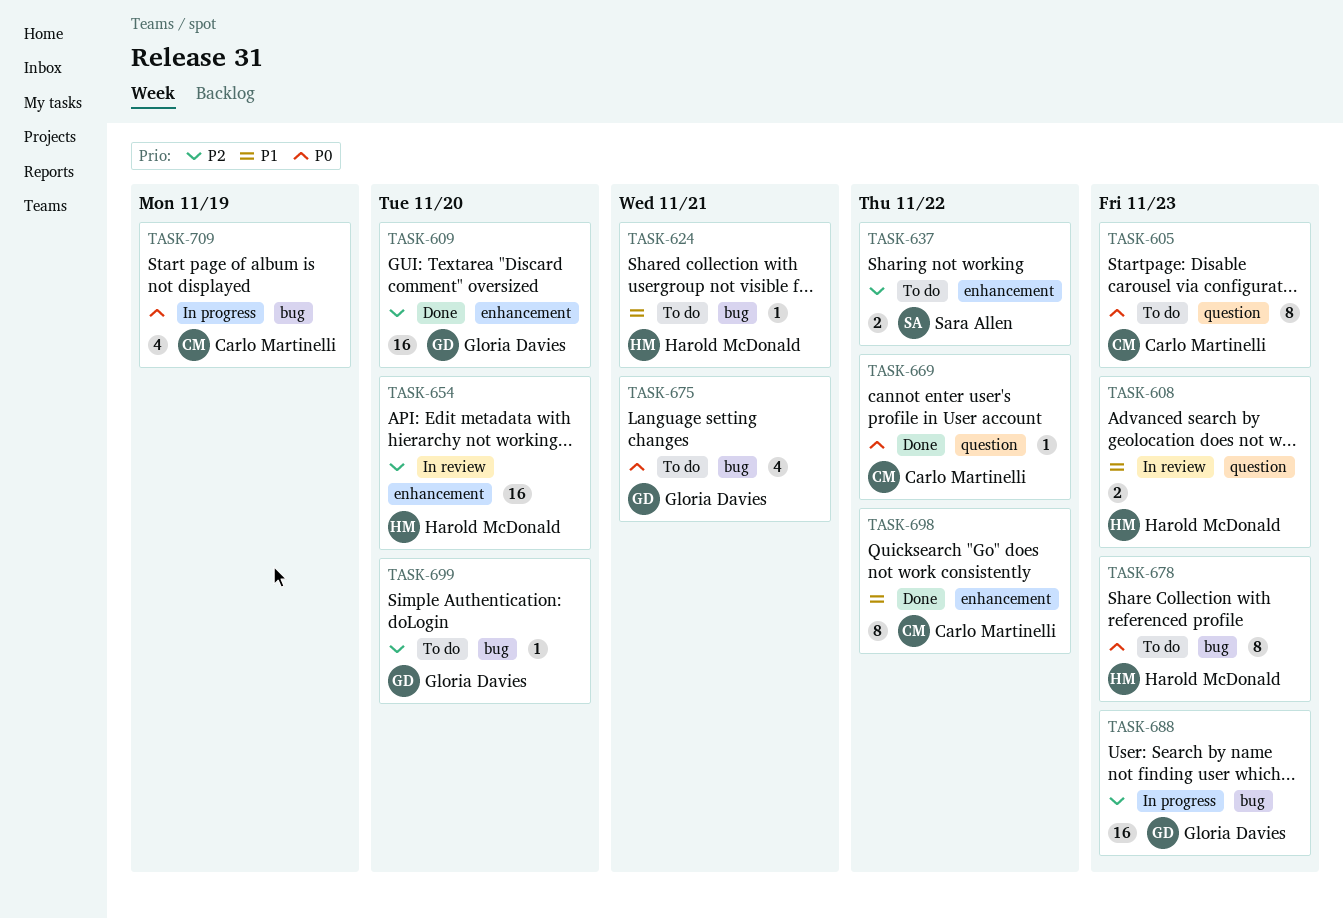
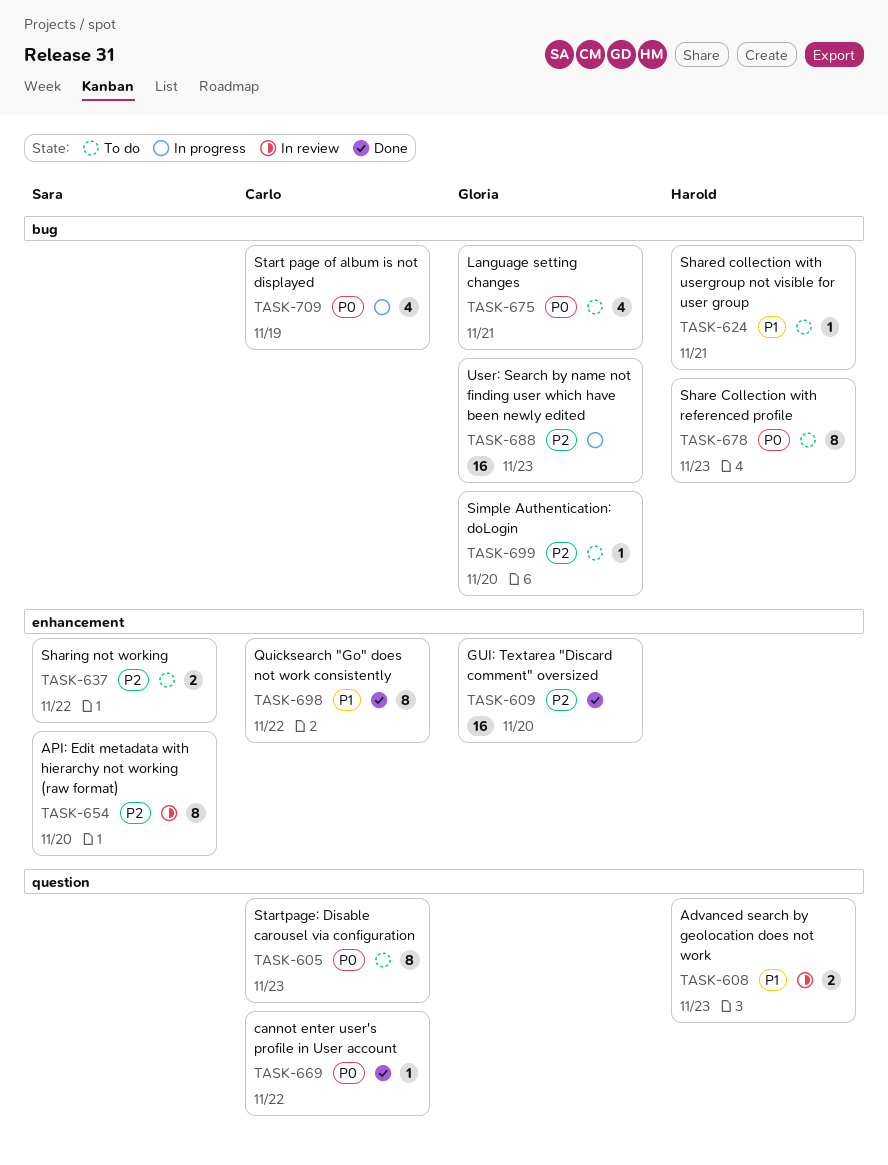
TASK-654, owner: Harold McDonald -> Sara Allen
TASK-654, estimate: 16 -> 8

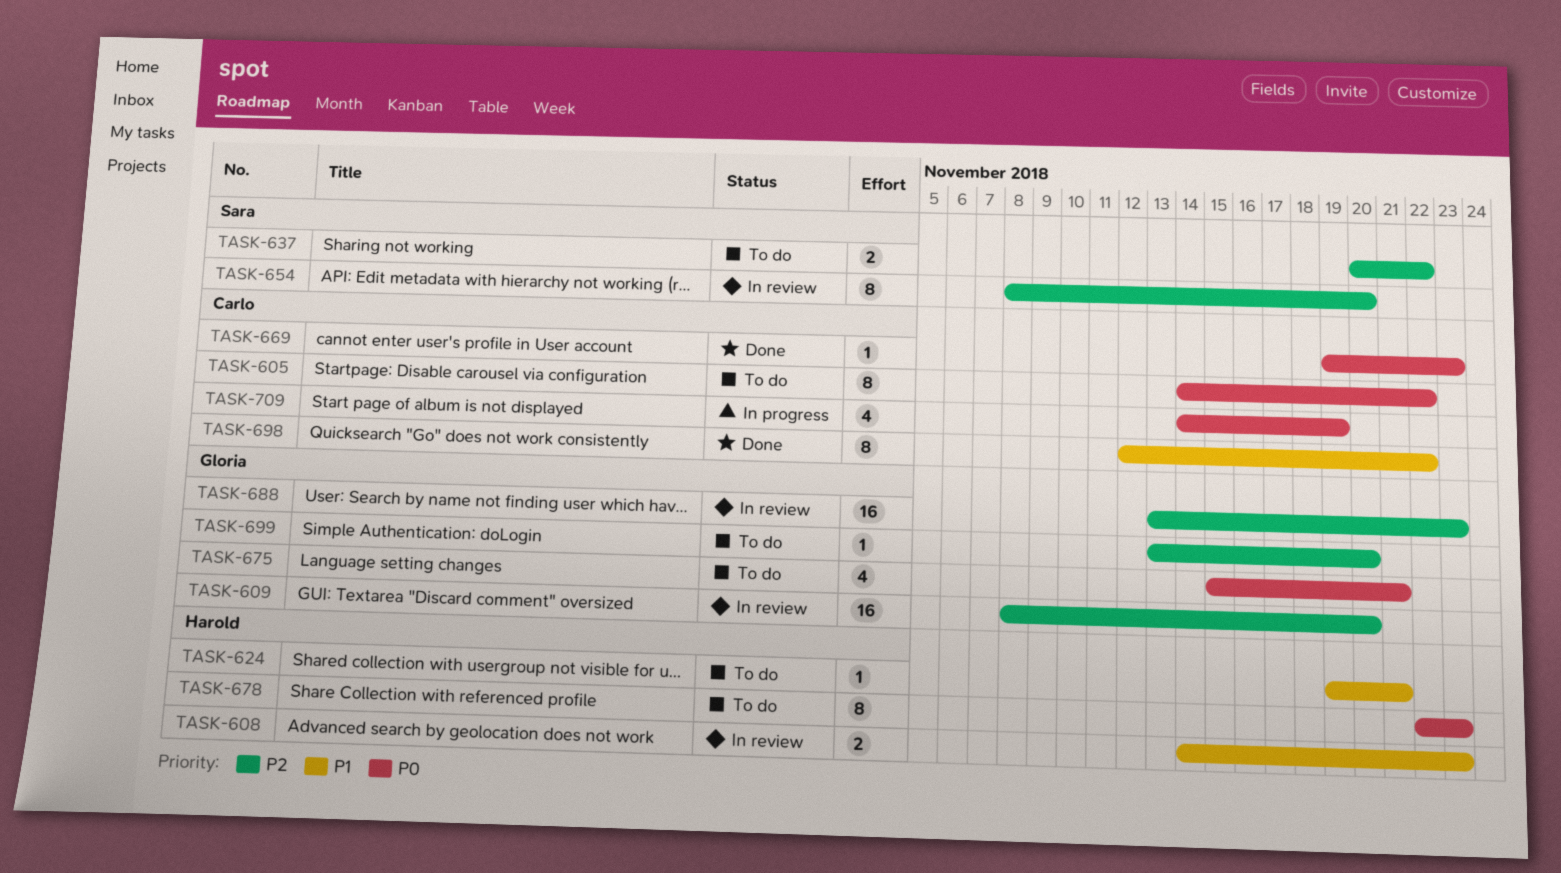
TASK-605, due: Nov 23 -> Nov 22
TASK-609, status: Done -> In review
TASK-669, due: Nov 22 -> Nov 23
TASK-688, status: In progress -> In review

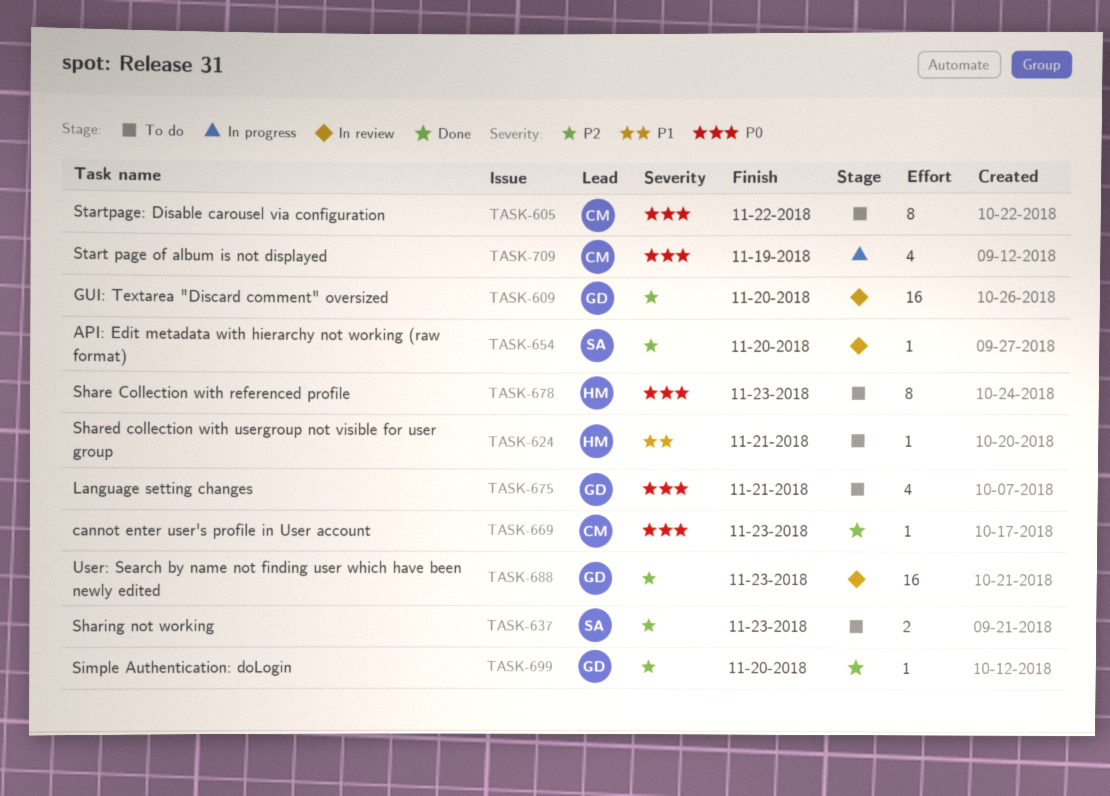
TASK-608: present -> none
TASK-637, due: Nov 22 -> Nov 23
TASK-654, estimate: 8 -> 1
TASK-698: present -> none
TASK-699, status: To do -> Done

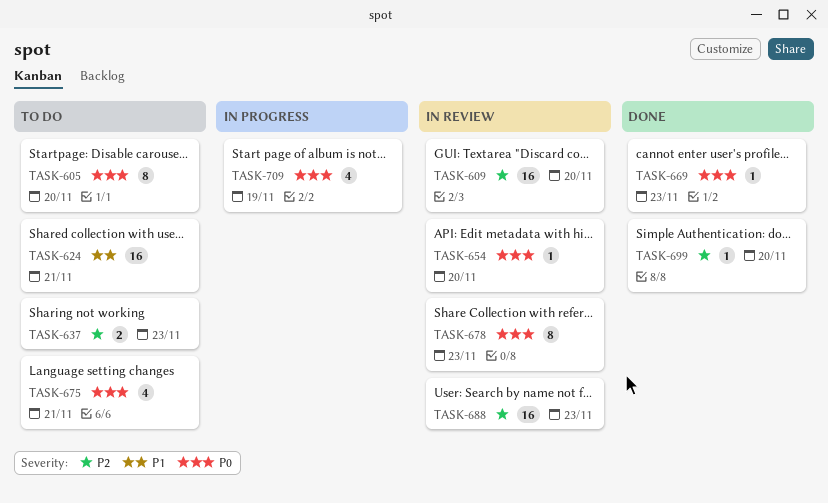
TASK-605, due: Nov 22 -> Nov 20
TASK-624, estimate: 1 -> 16
TASK-654, priority: P2 -> P0
TASK-678, status: To do -> In review

